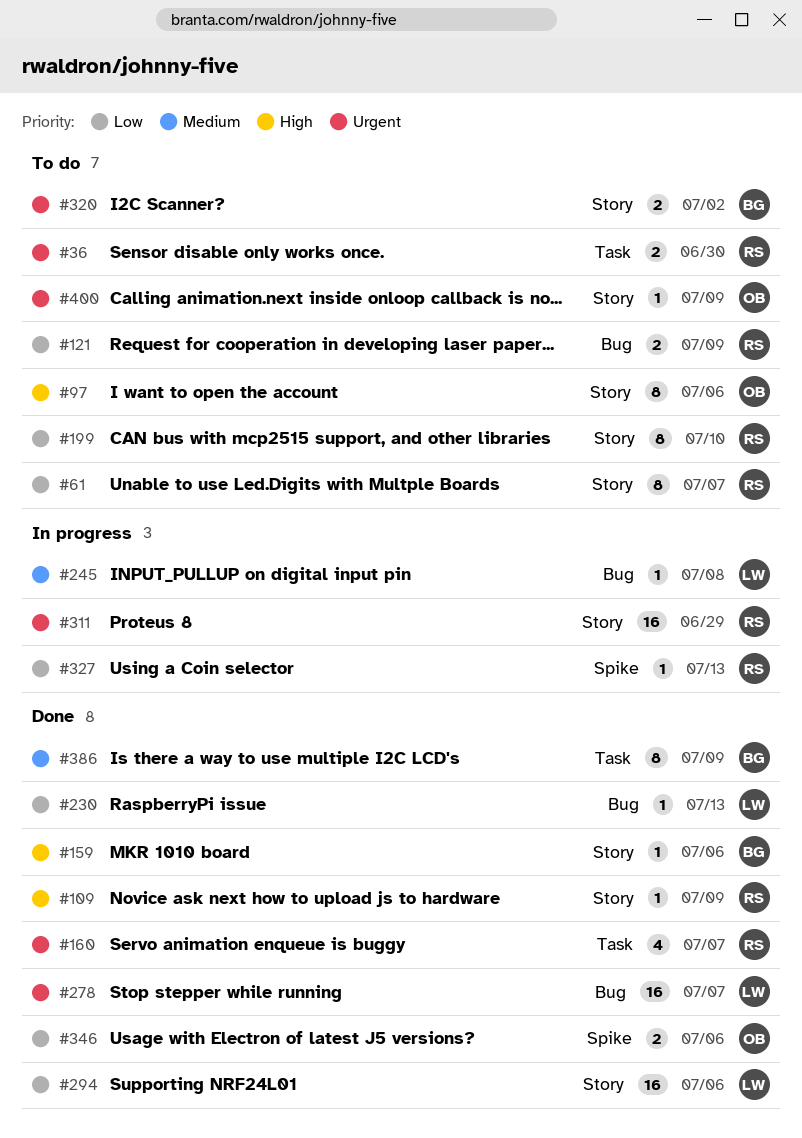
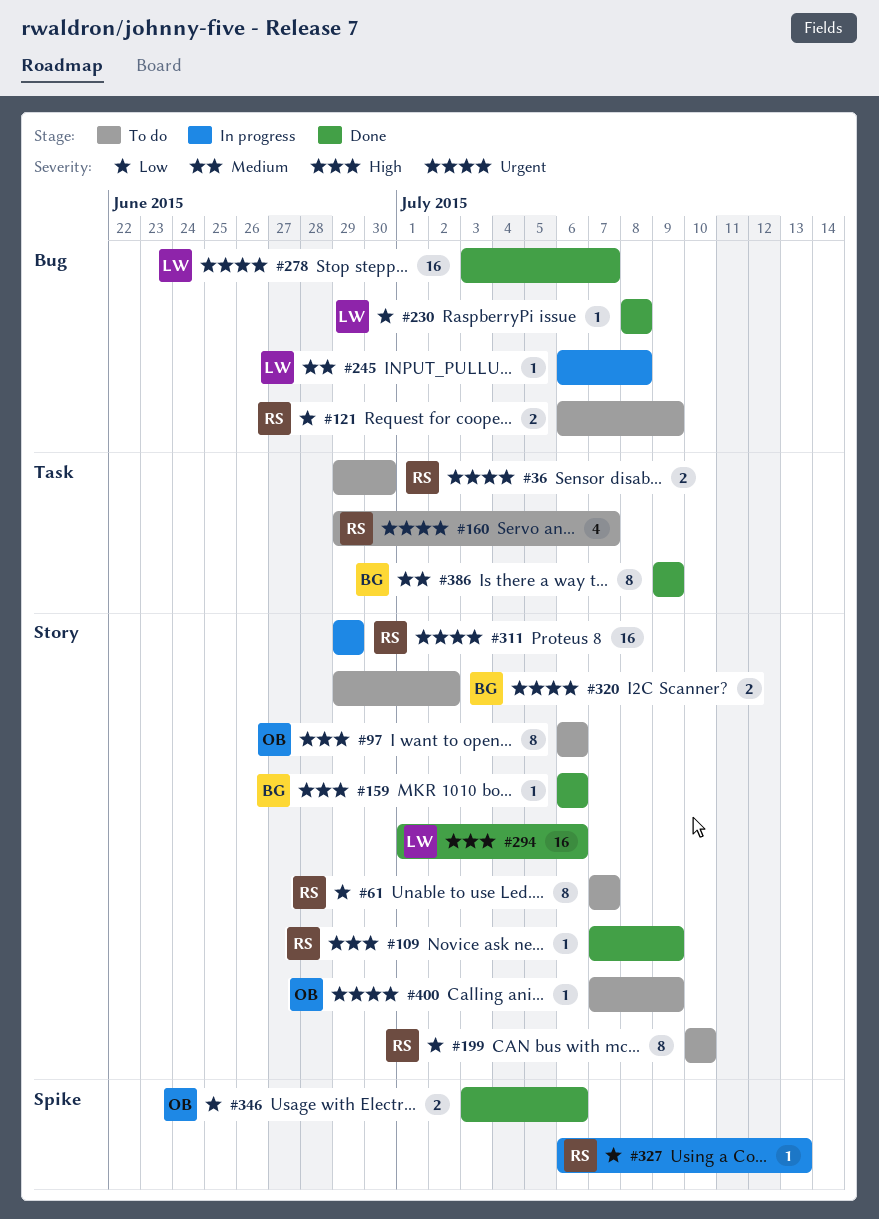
#160, status: Done -> To do
#230, due: Jul 13 -> Jul 8
#294, priority: Low -> High

